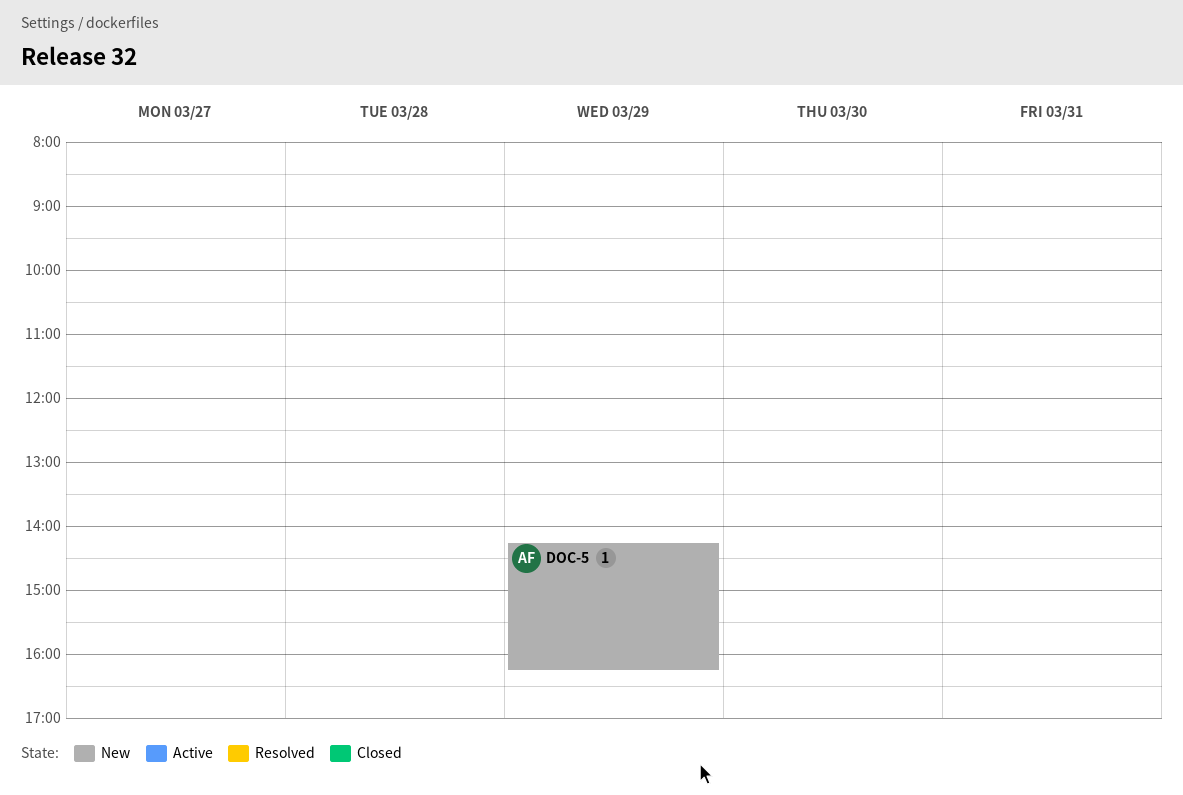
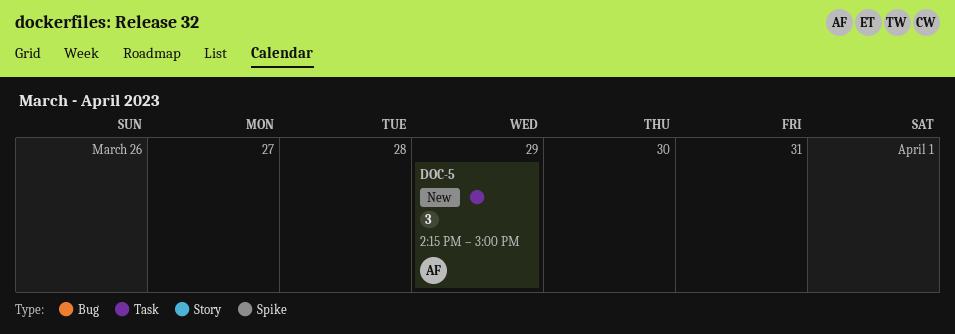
DOC-5, estimate: 1 -> 3
DOC-5, ends: 16:15 -> 15:00

